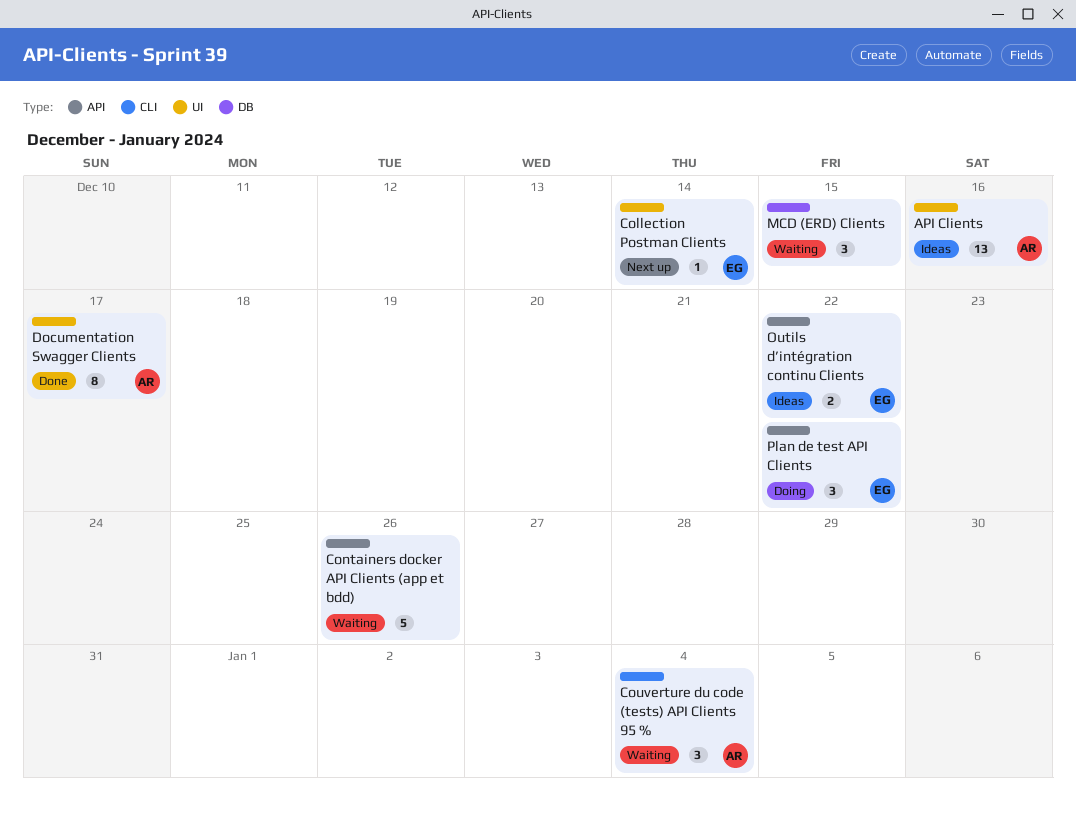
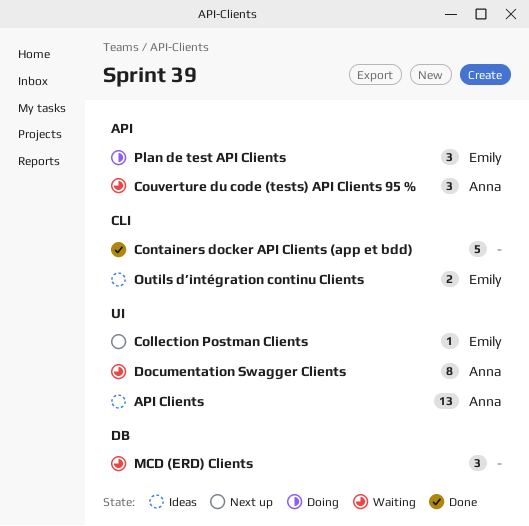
Containers docker API Clients (app et bdd), status: Waiting -> Done
Containers docker API Clients (app et bdd), label: API -> CLI
Couverture du code (tests) API Clients 95 %, label: CLI -> API
Documentation Swagger Clients, status: Done -> Waiting
Outils d’intégration continu Clients, label: API -> CLI

